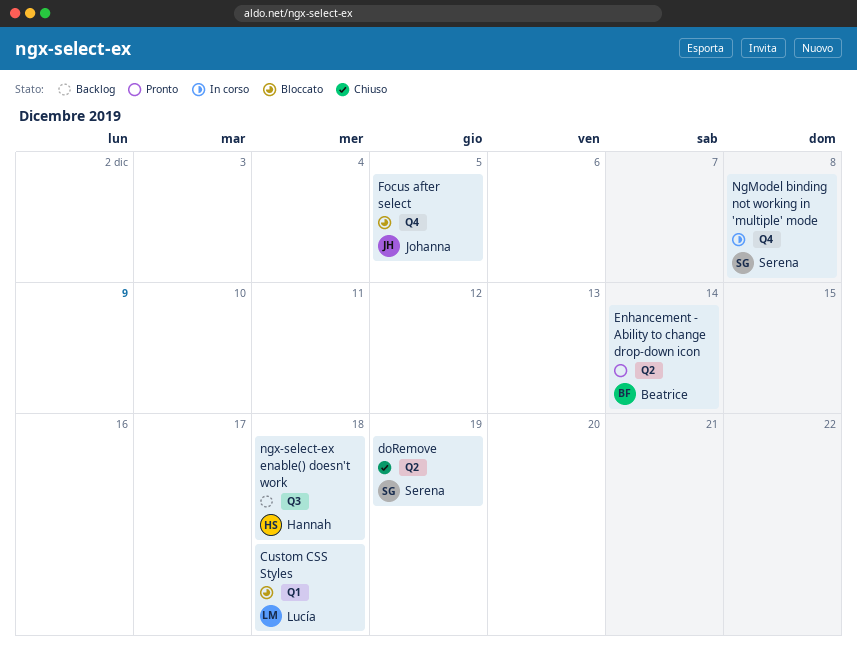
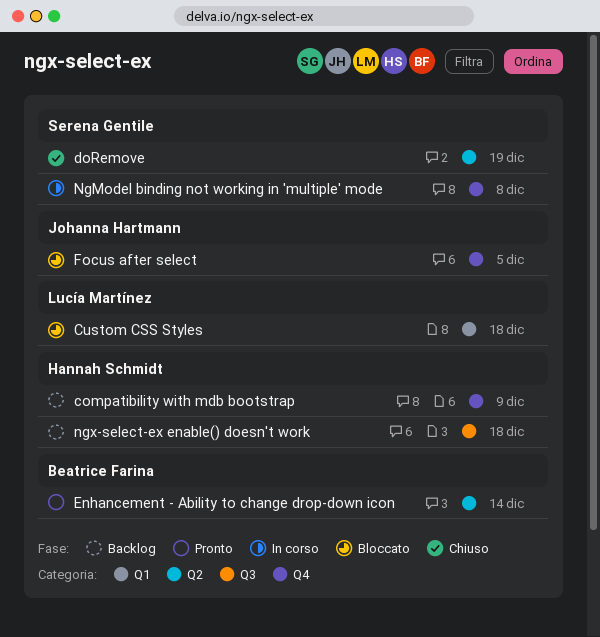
compatibility with mdb bootstrap: none -> present

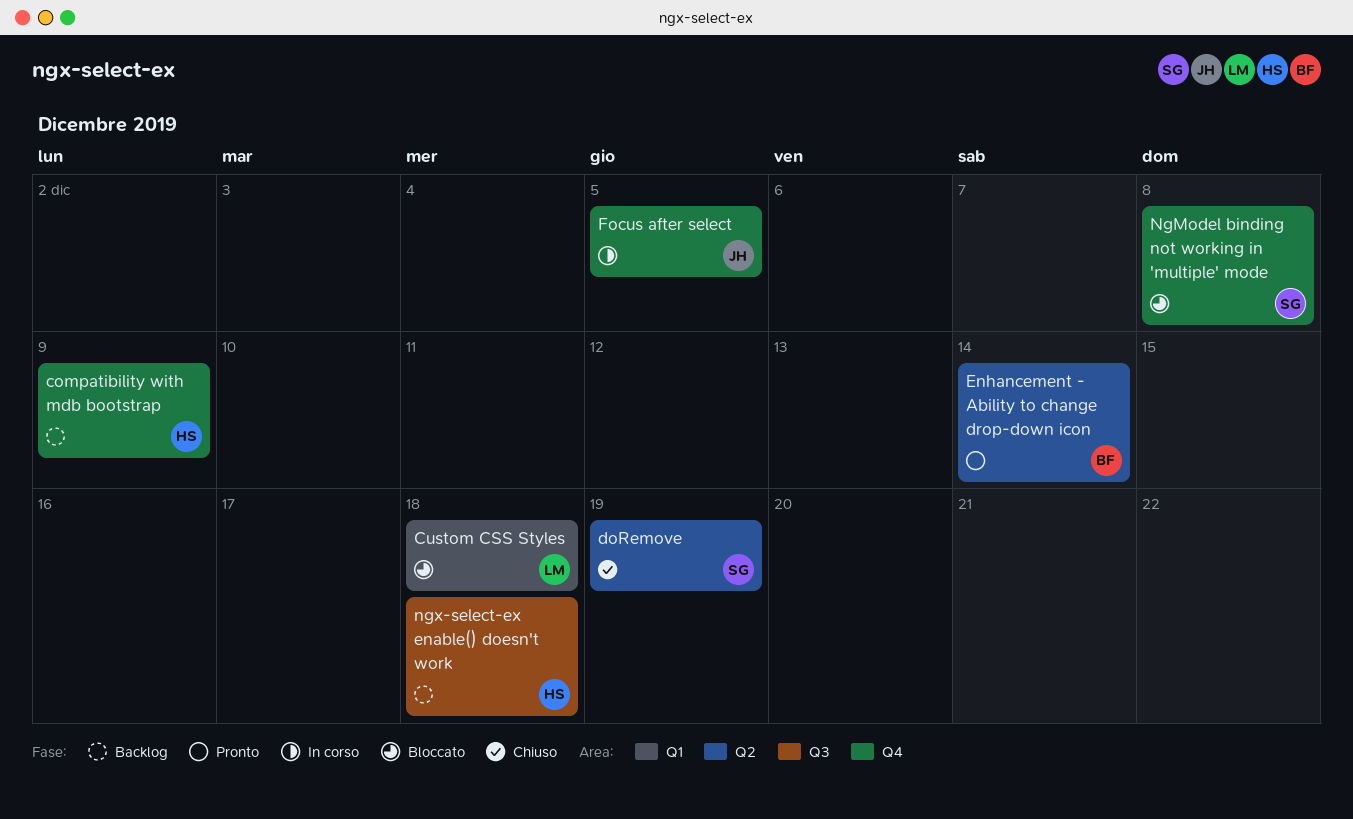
Focus after select, status: Bloccato -> In corso
NgModel binding not working in 'multiple' mode, status: In corso -> Bloccato

